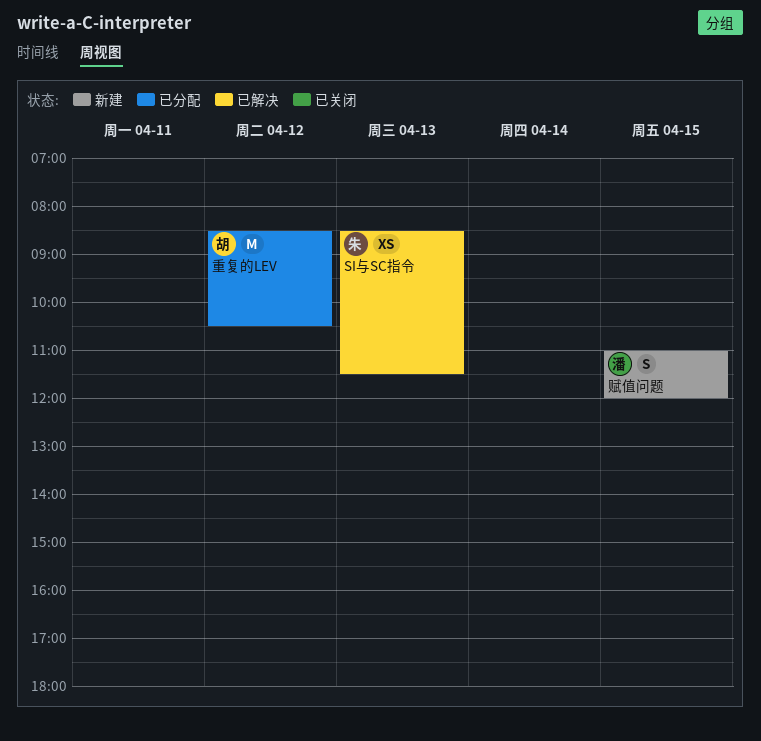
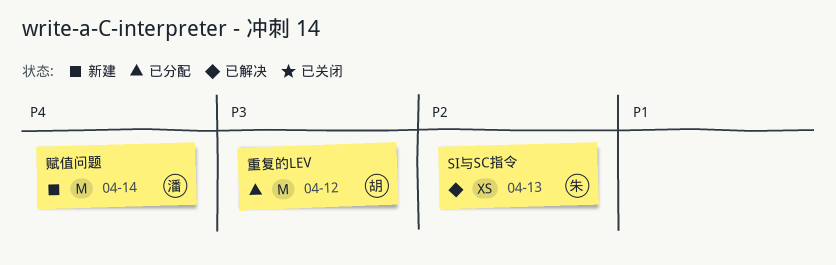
赋值问题, estimate: S -> M
赋值问题, day: Apr 15 -> Apr 14

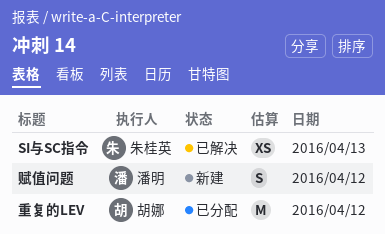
赋值问题, estimate: M -> S
赋值问题, day: Apr 14 -> Apr 12

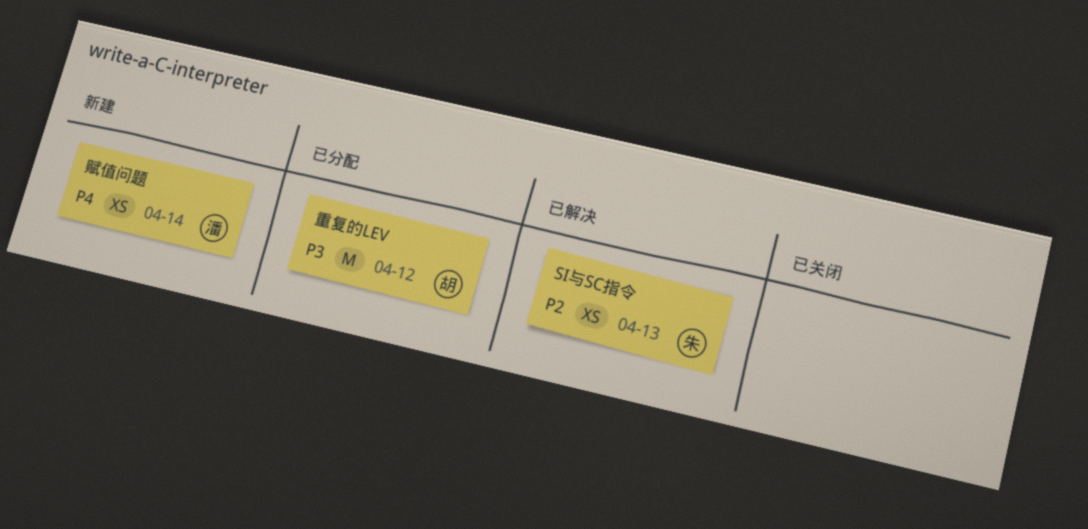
赋值问题, estimate: S -> XS
赋值问题, day: Apr 12 -> Apr 14

